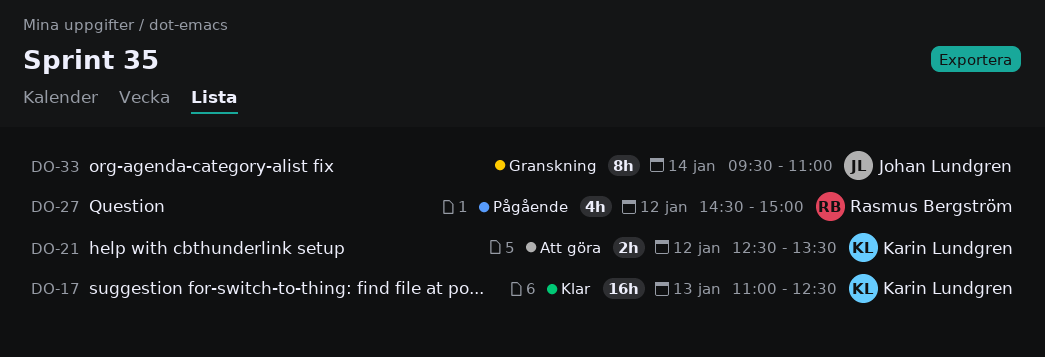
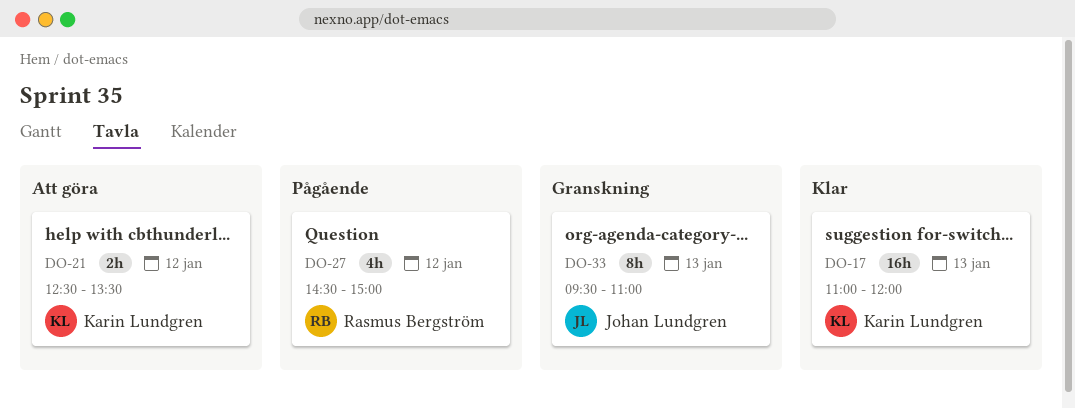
DO-17, ends: 12:30 -> 12:00
DO-33, day: Jan 14 -> Jan 13

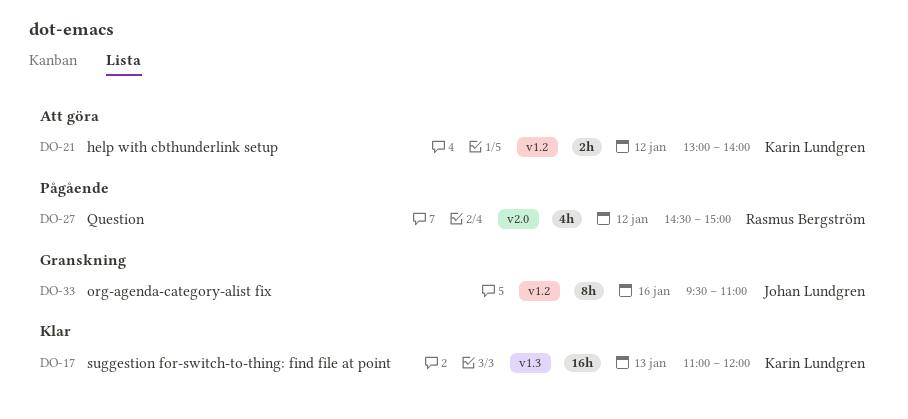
DO-21, begins: 12:30 -> 13:00
DO-21, ends: 13:30 -> 14:00
DO-33, day: Jan 13 -> Jan 16

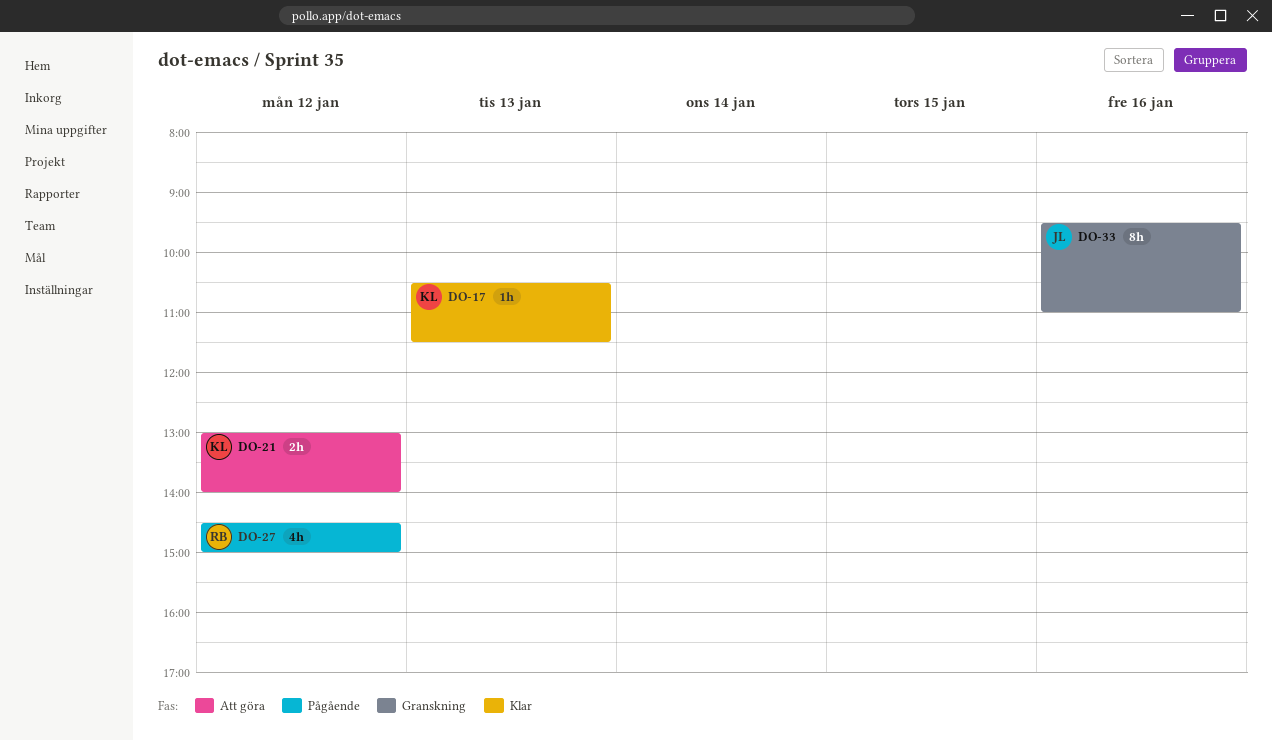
DO-17, estimate: 16h -> 1h
DO-17, begins: 11:00 -> 10:30
DO-17, ends: 12:00 -> 11:30

